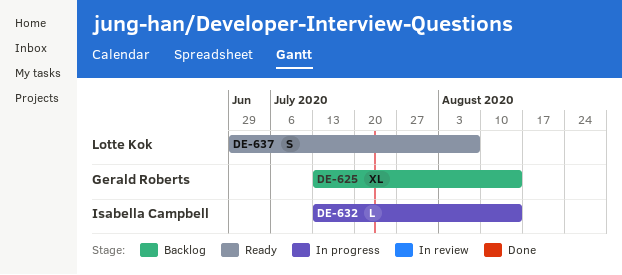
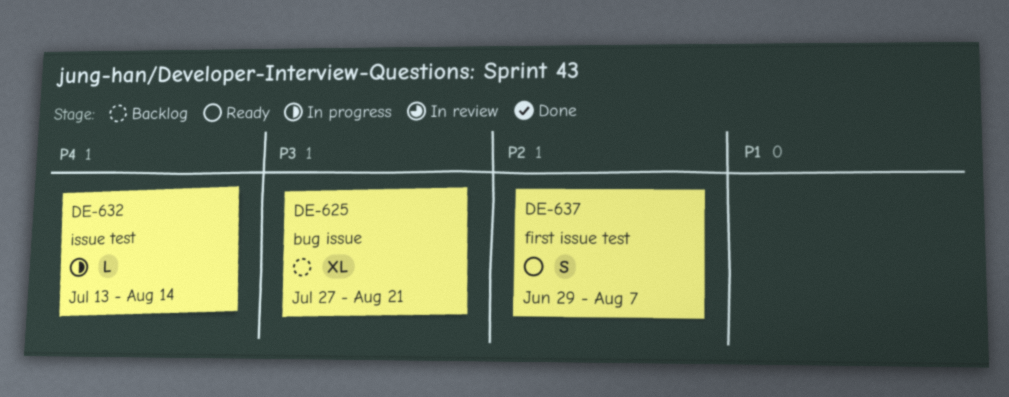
DE-625, start: Jul 13 -> Jul 27
DE-625, due: Aug 14 -> Aug 21

